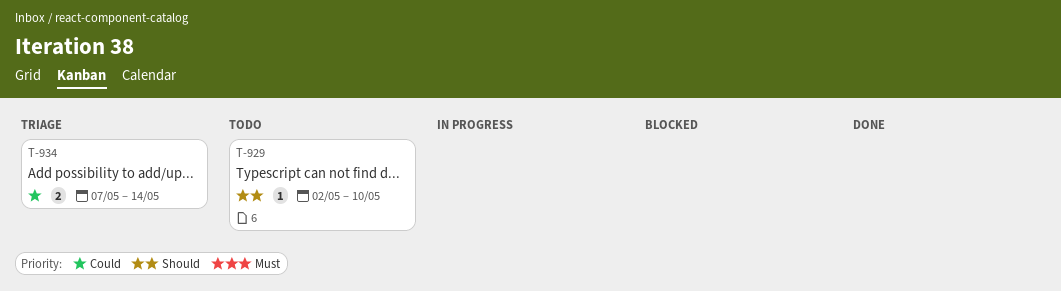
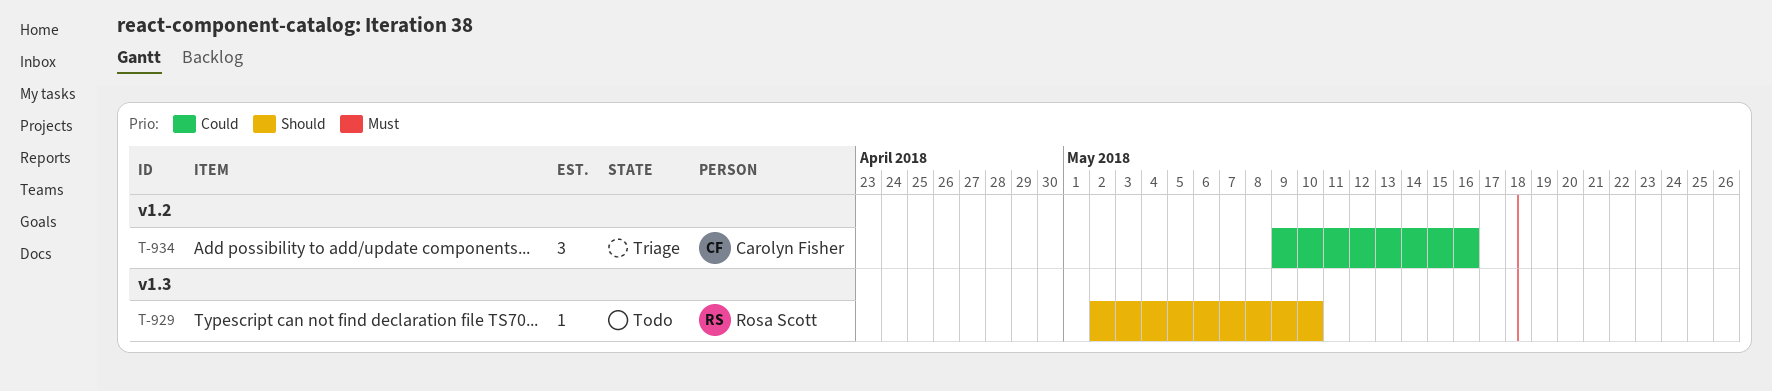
T-934, estimate: 2 -> 3
T-934, start: May 7 -> May 9
T-934, due: May 14 -> May 16

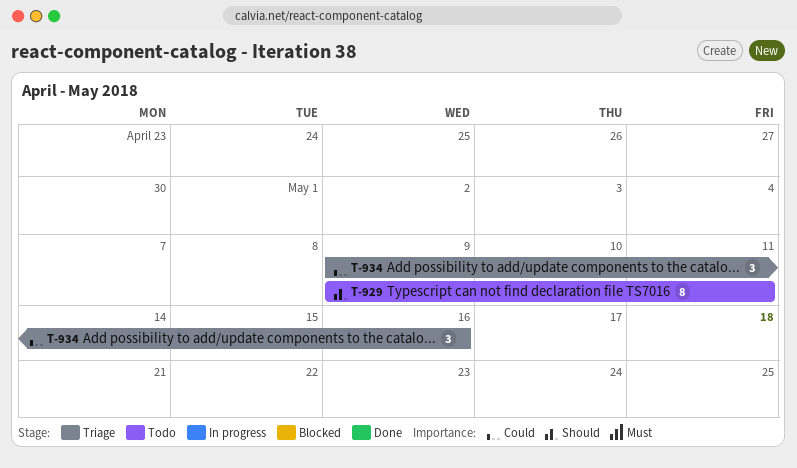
T-929, estimate: 1 -> 8
T-929, start: May 2 -> May 9
T-929, due: May 10 -> May 11

